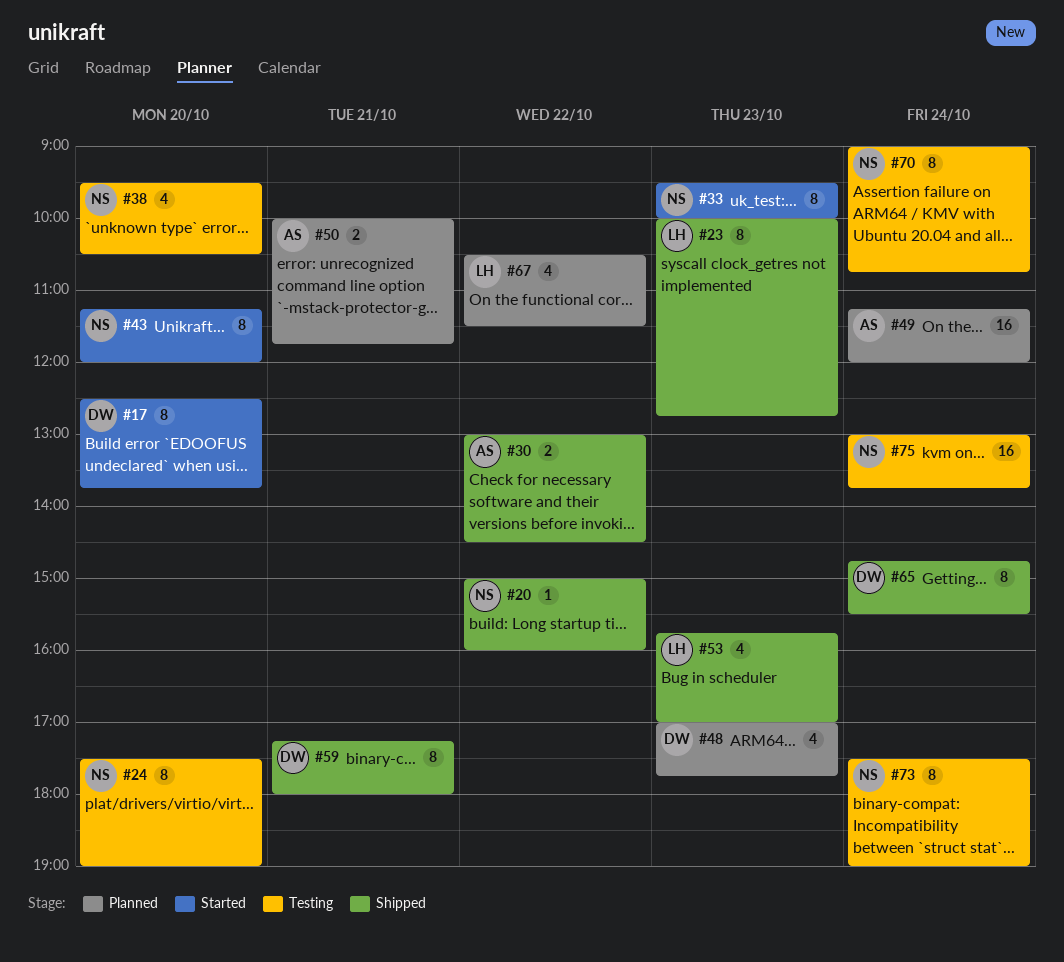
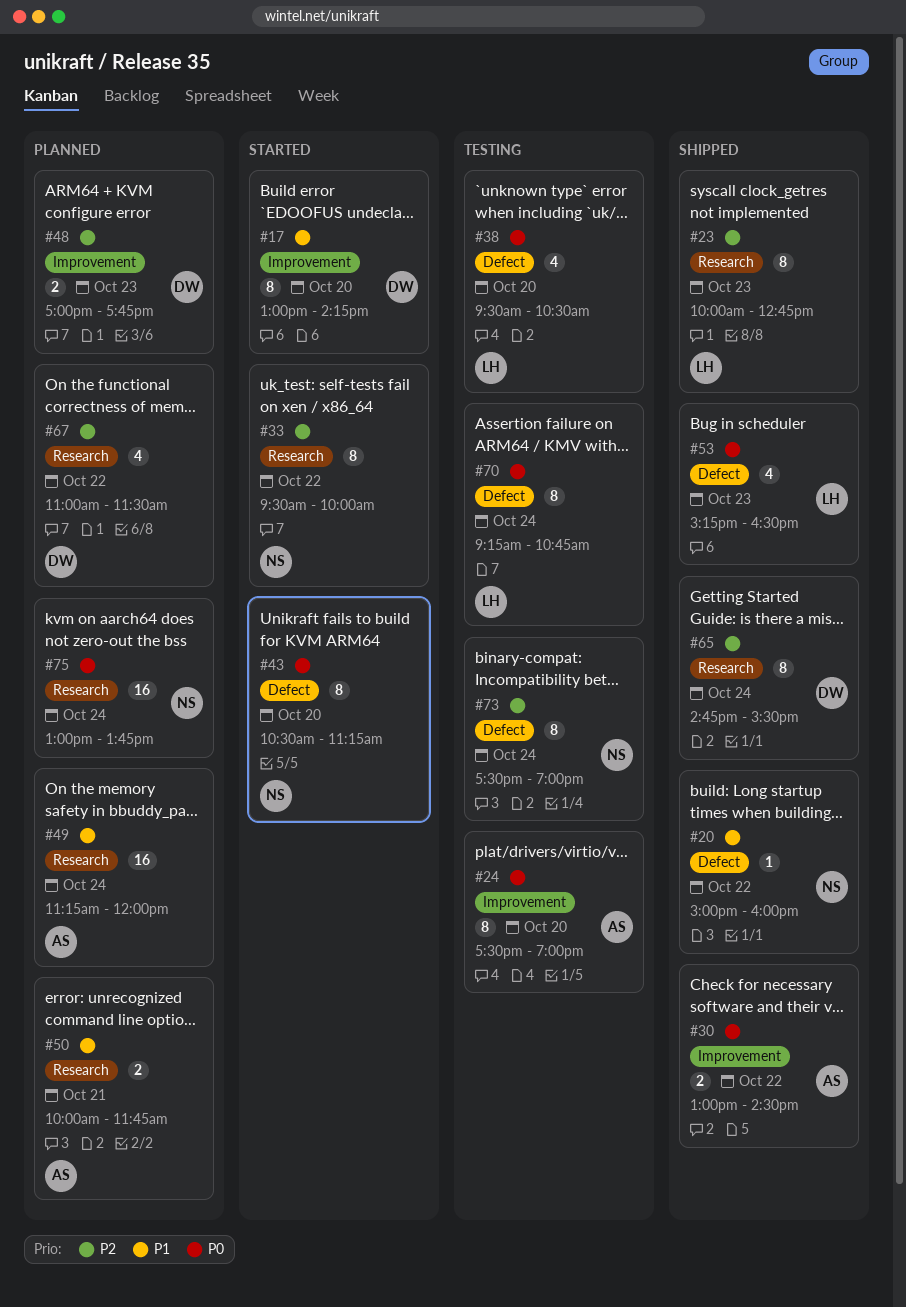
#17, begins: 12:30 -> 13:00
#17, ends: 13:45 -> 14:15
#24, owner: NS -> AS
#33, day: Oct 23 -> Oct 22
#38, owner: NS -> LH
#43, begins: 11:15 -> 10:30
#43, ends: 12:00 -> 11:15
#48, estimate: 4 -> 2
#53, begins: 15:45 -> 15:15
#53, ends: 17:00 -> 16:30
#59: present -> none
#67, owner: LH -> DW
#67, begins: 10:30 -> 11:00
#70, owner: NS -> LH
#70, begins: 09:00 -> 09:15
#75, status: Testing -> Planned

